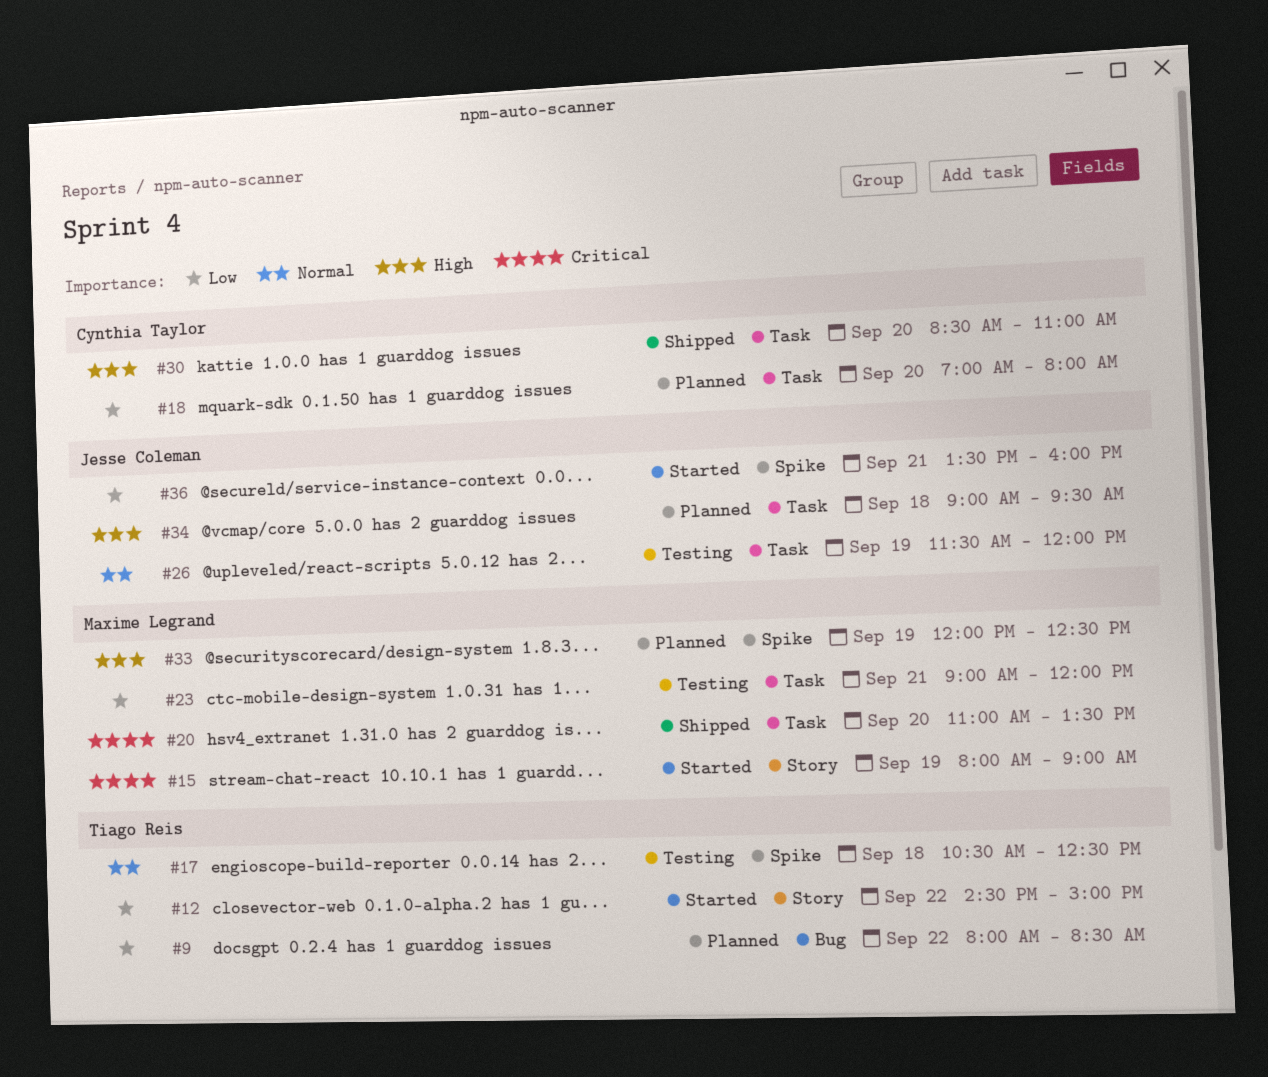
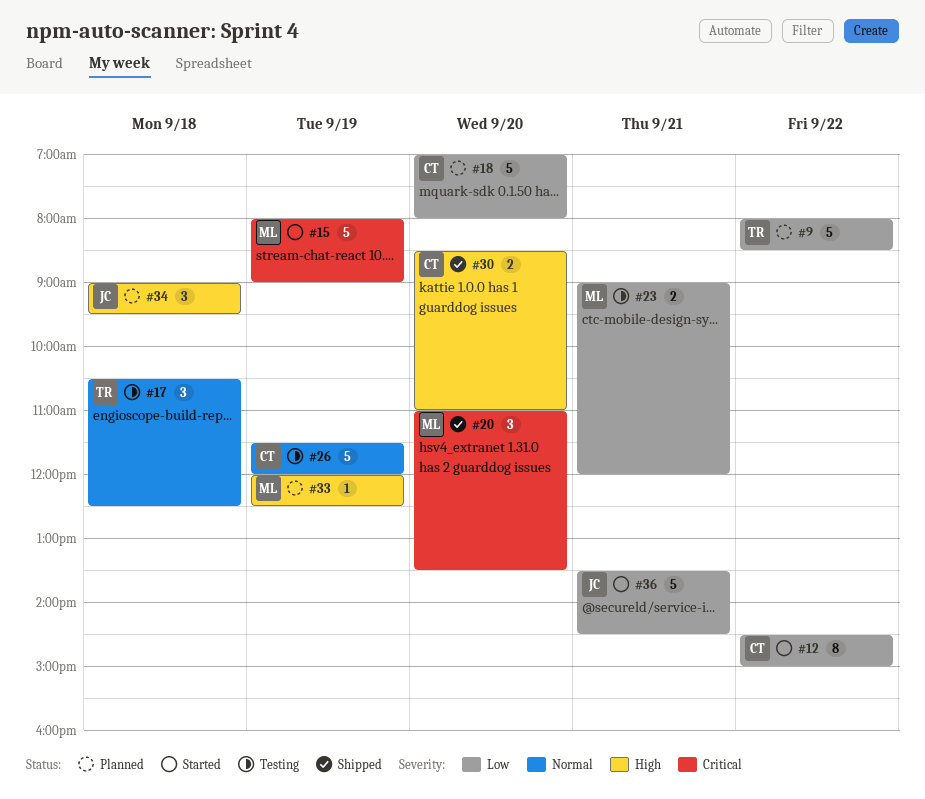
#12, owner: Tiago Reis -> Cynthia Taylor
#26, owner: Jesse Coleman -> Cynthia Taylor
#36, ends: 16:00 -> 14:30

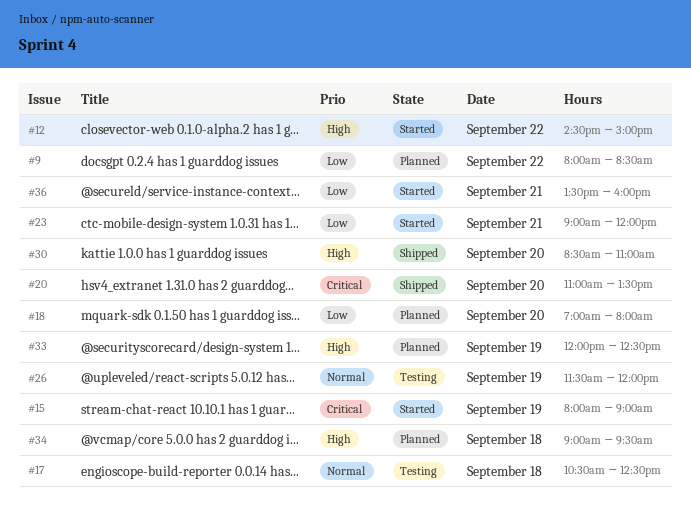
#12, priority: Low -> High
#23, status: Testing -> Started
#36, ends: 14:30 -> 16:00

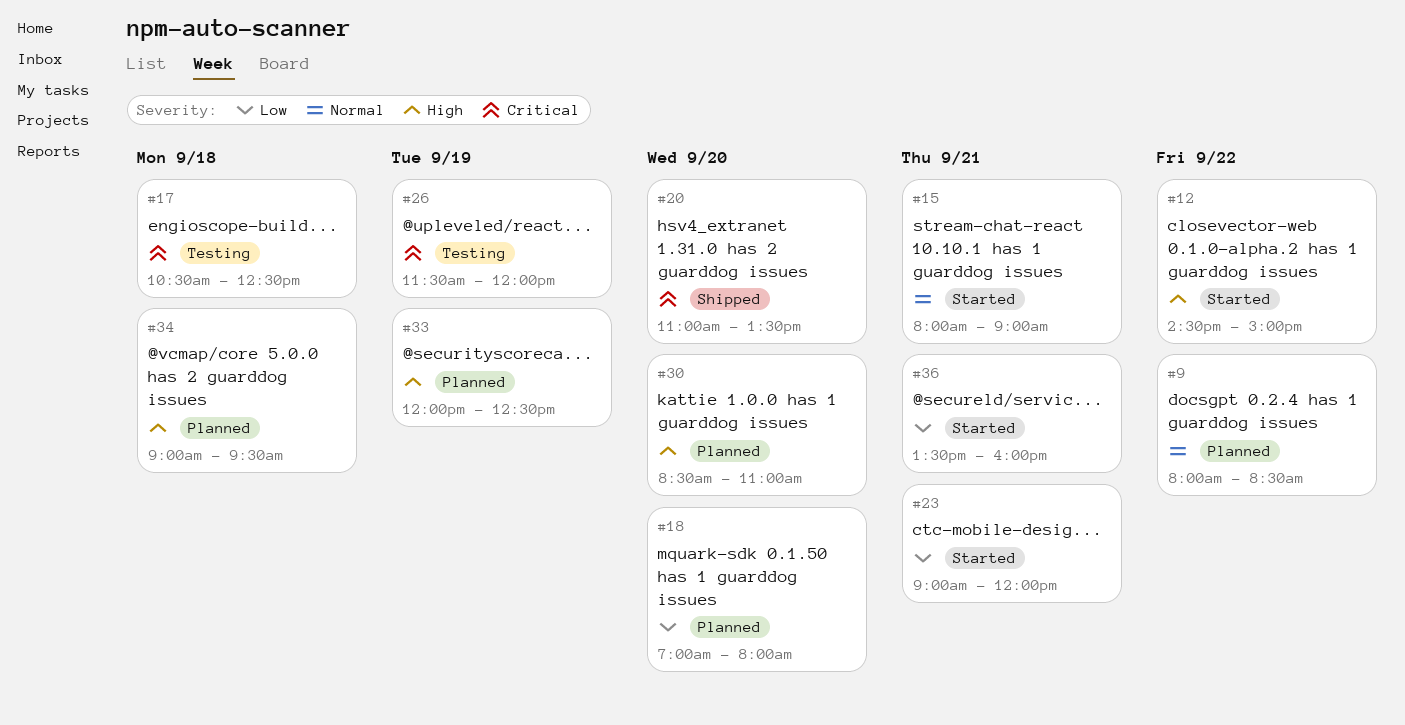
#9, priority: Low -> Normal
#15, priority: Critical -> Normal
#15, day: Sep 19 -> Sep 21
#17, priority: Normal -> Critical
#26, priority: Normal -> Critical
#30, status: Shipped -> Planned

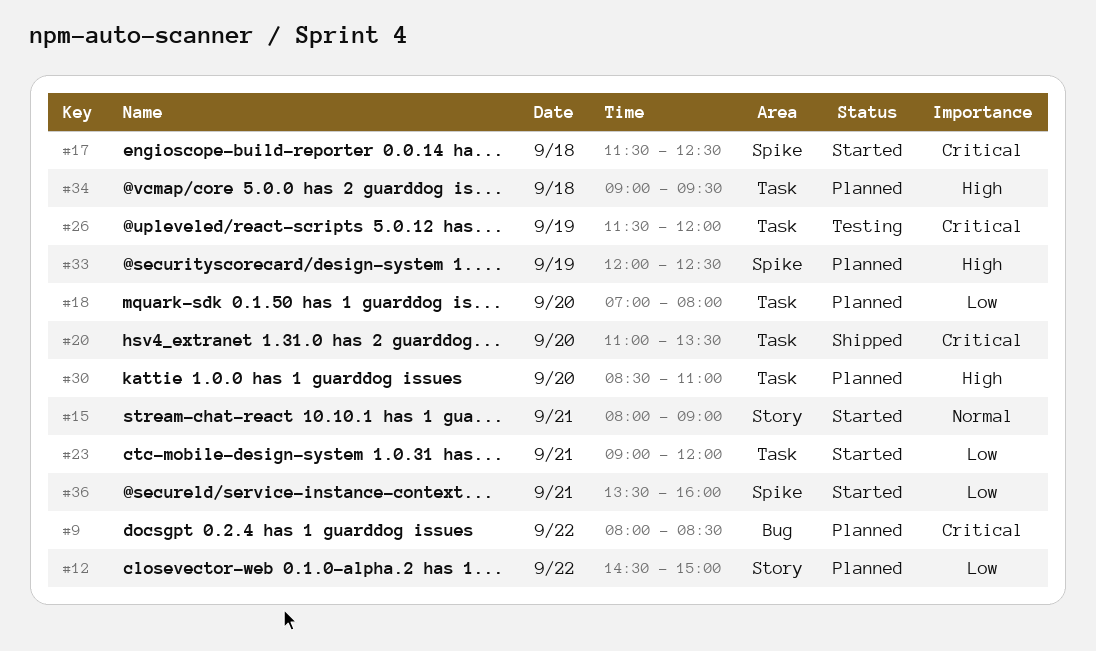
#9, priority: Normal -> Critical
#12, status: Started -> Planned
#12, priority: High -> Low
#17, status: Testing -> Started
#17, begins: 10:30 -> 11:30

